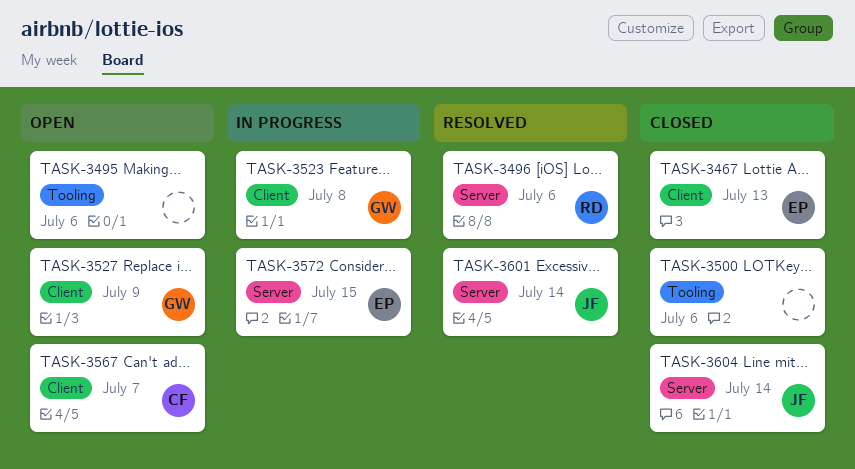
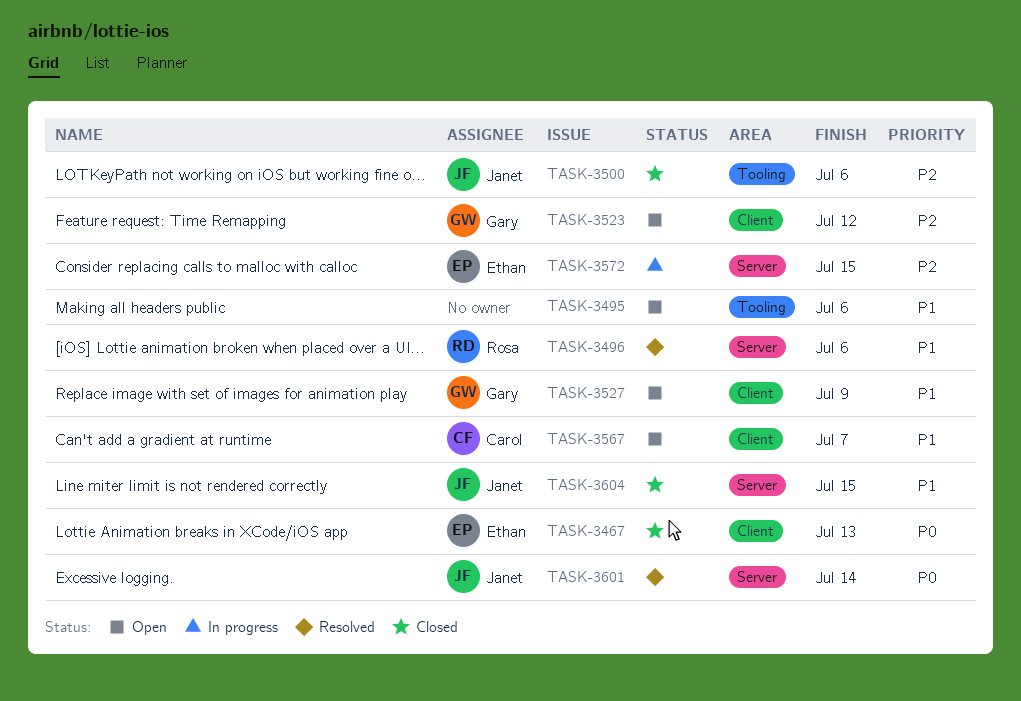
TASK-3500, owner: none -> Janet
TASK-3523, status: In progress -> Open
TASK-3523, due: Jul 8 -> Jul 12
TASK-3604, due: Jul 14 -> Jul 15

